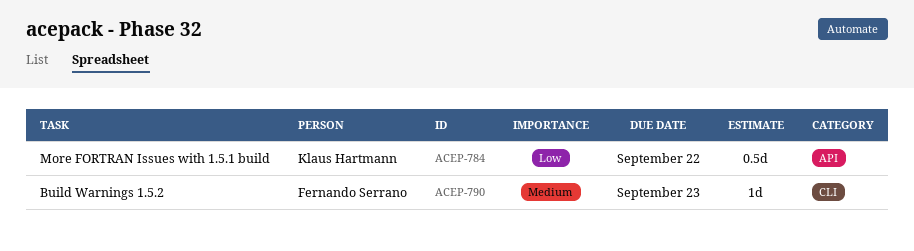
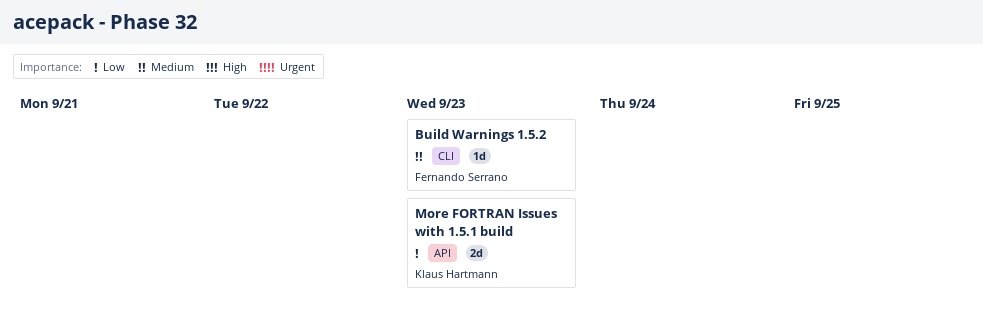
More FORTRAN Issues with 1.5.1 build, estimate: 0.5d -> 2d
More FORTRAN Issues with 1.5.1 build, due: Sep 22 -> Sep 23

